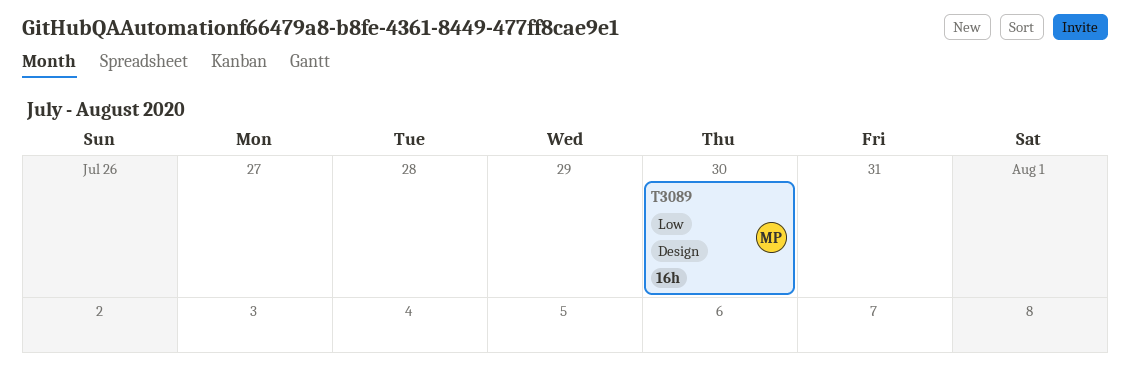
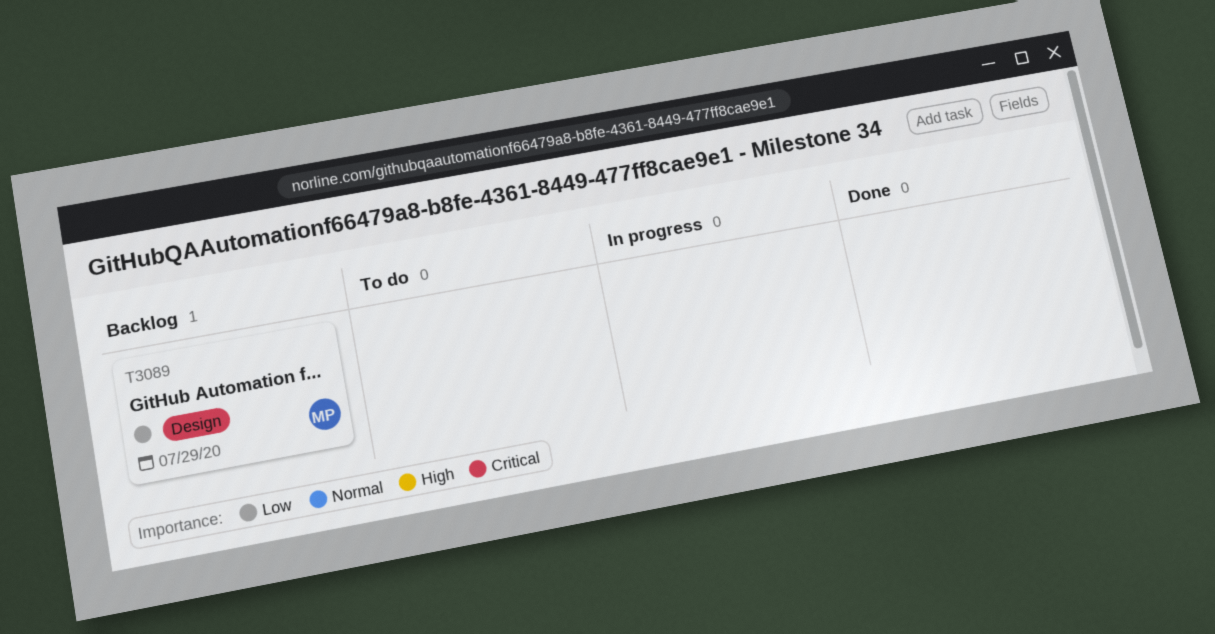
T3089, due: Jul 30 -> Jul 29

